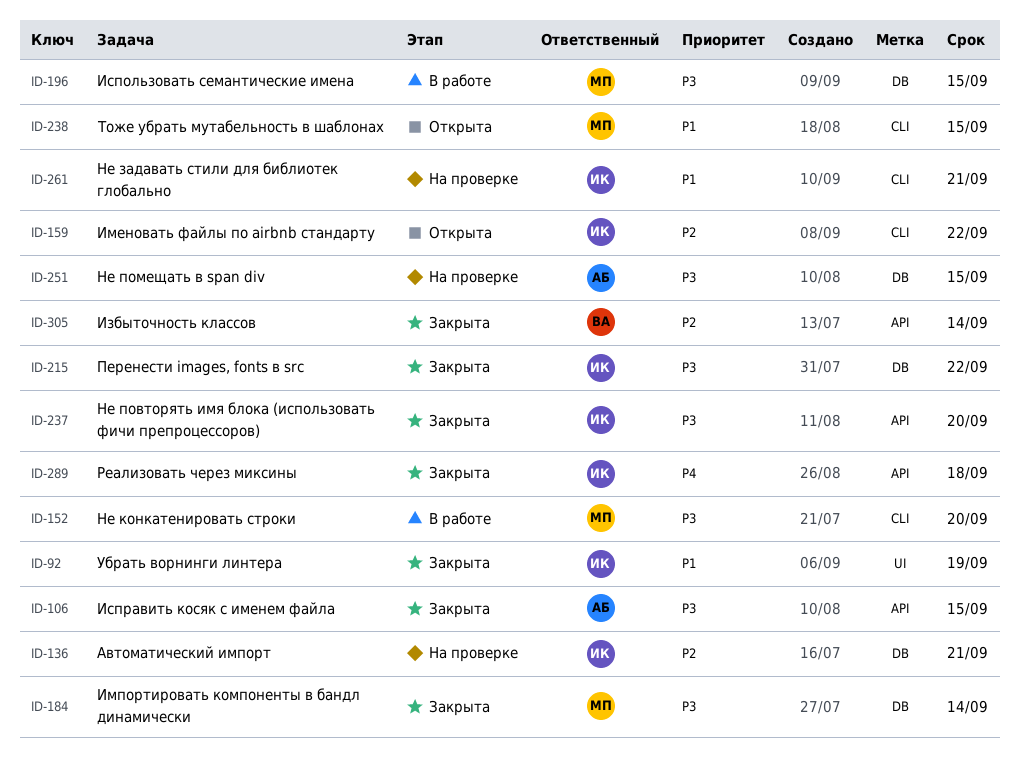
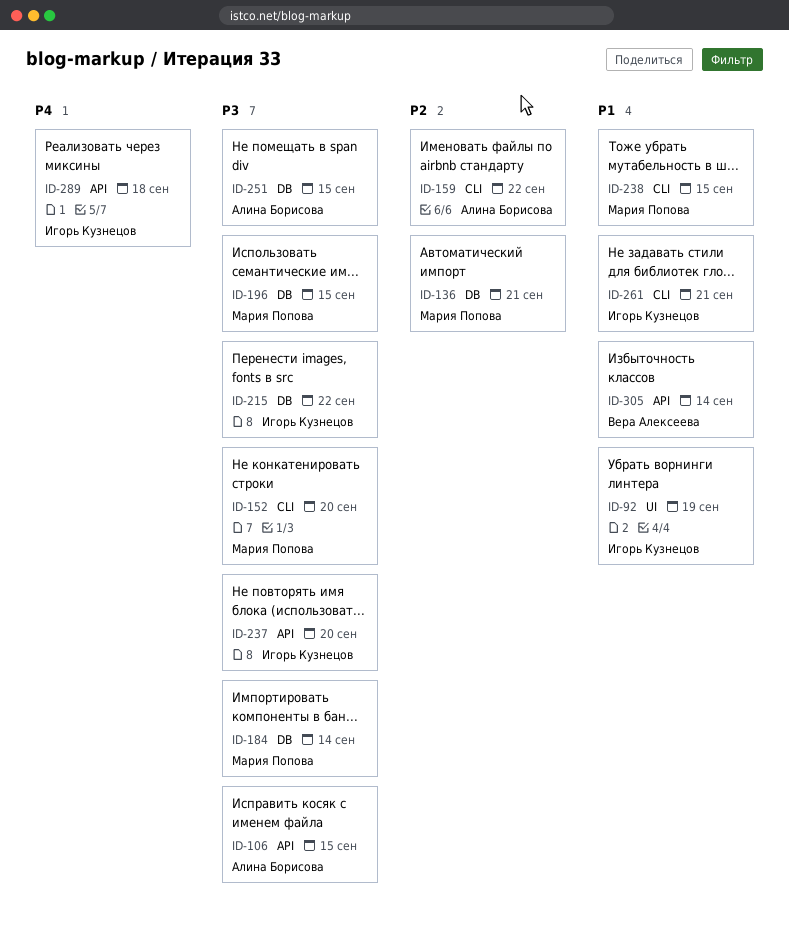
ID-136, owner: Игорь Кузнецов -> Мария Попова
ID-159, owner: Игорь Кузнецов -> Алина Борисова
ID-305, priority: P2 -> P1

